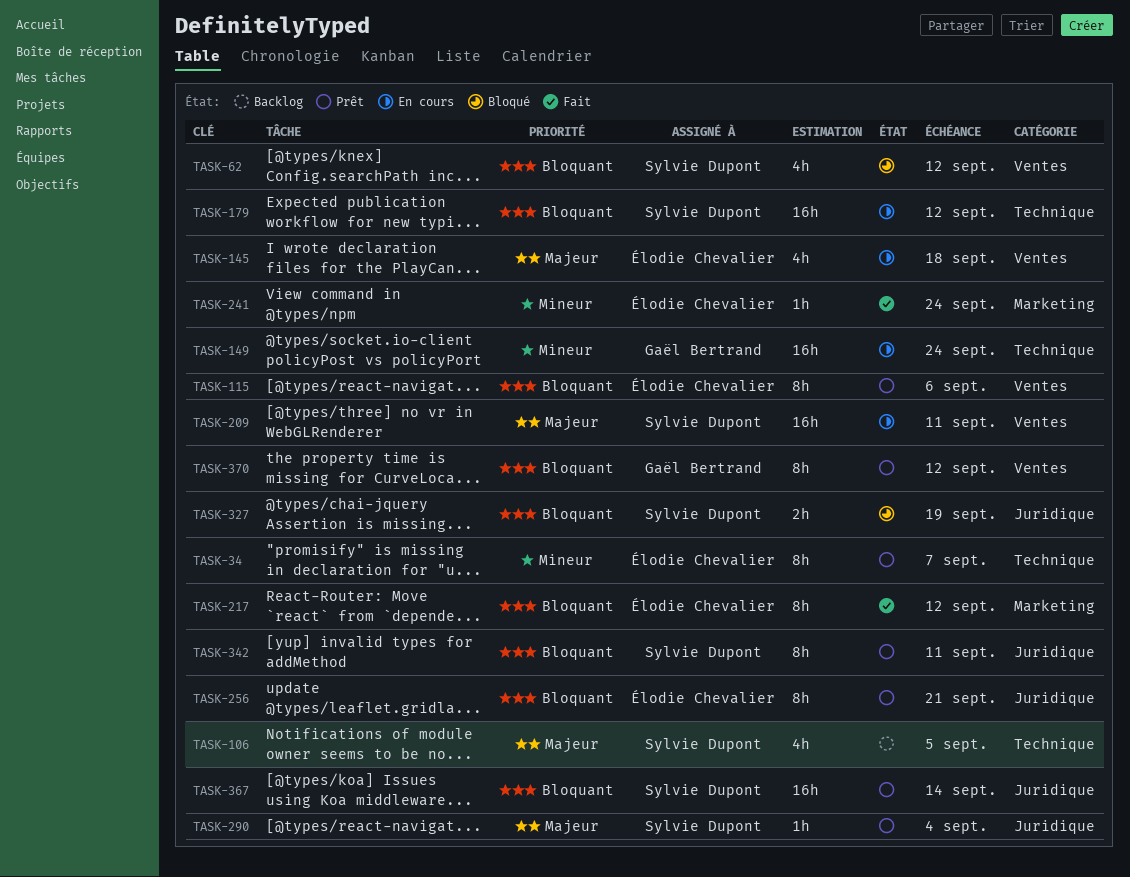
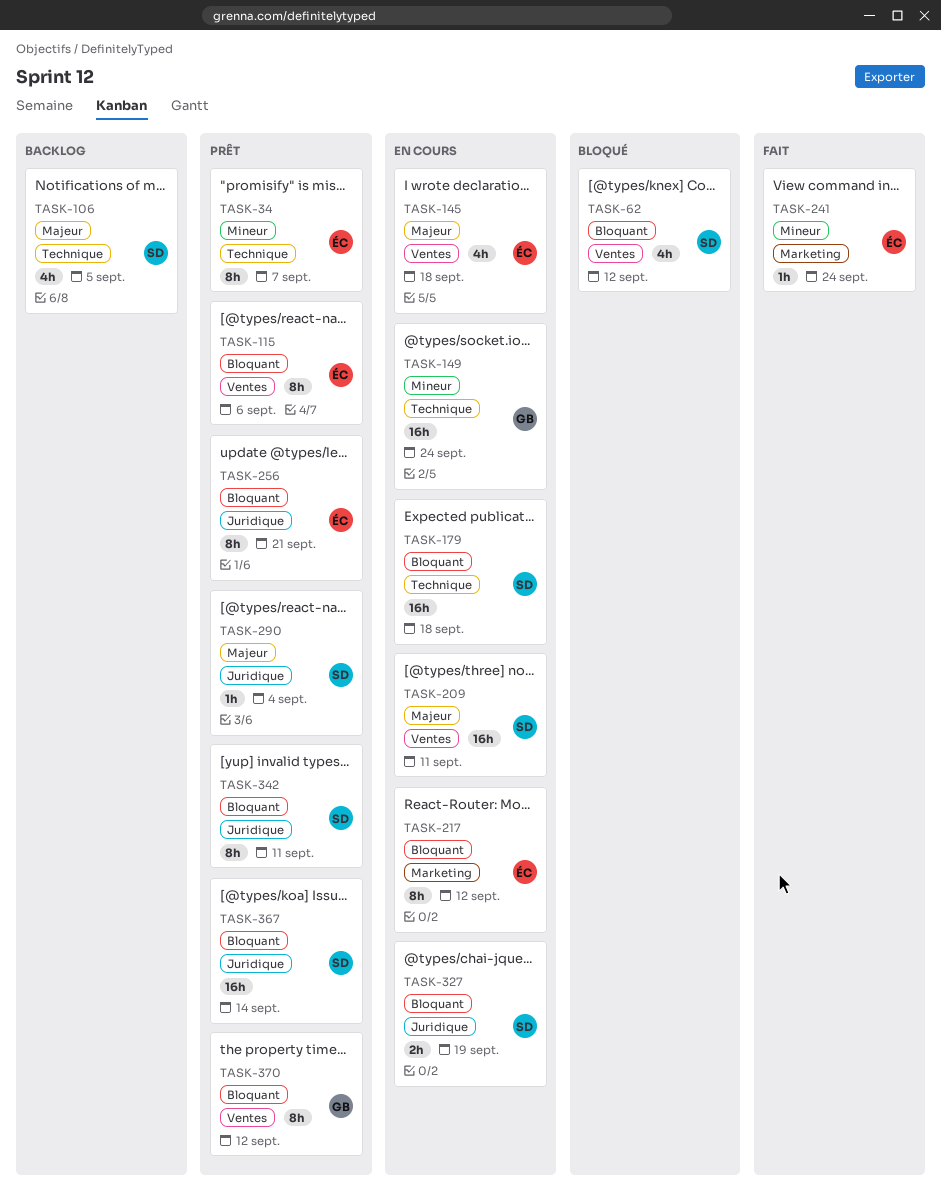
TASK-179, due: Sep 12 -> Sep 18
TASK-217, status: Fait -> En cours
TASK-327, status: Bloqué -> En cours

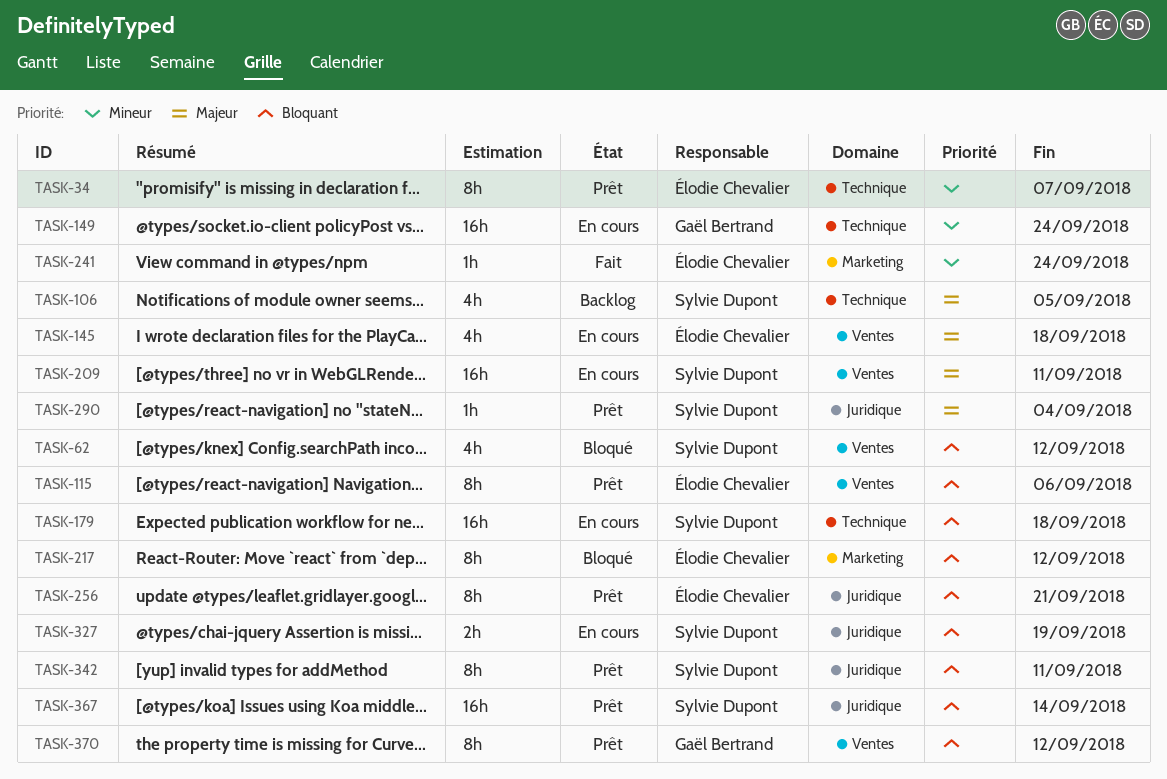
TASK-217, status: En cours -> Bloqué

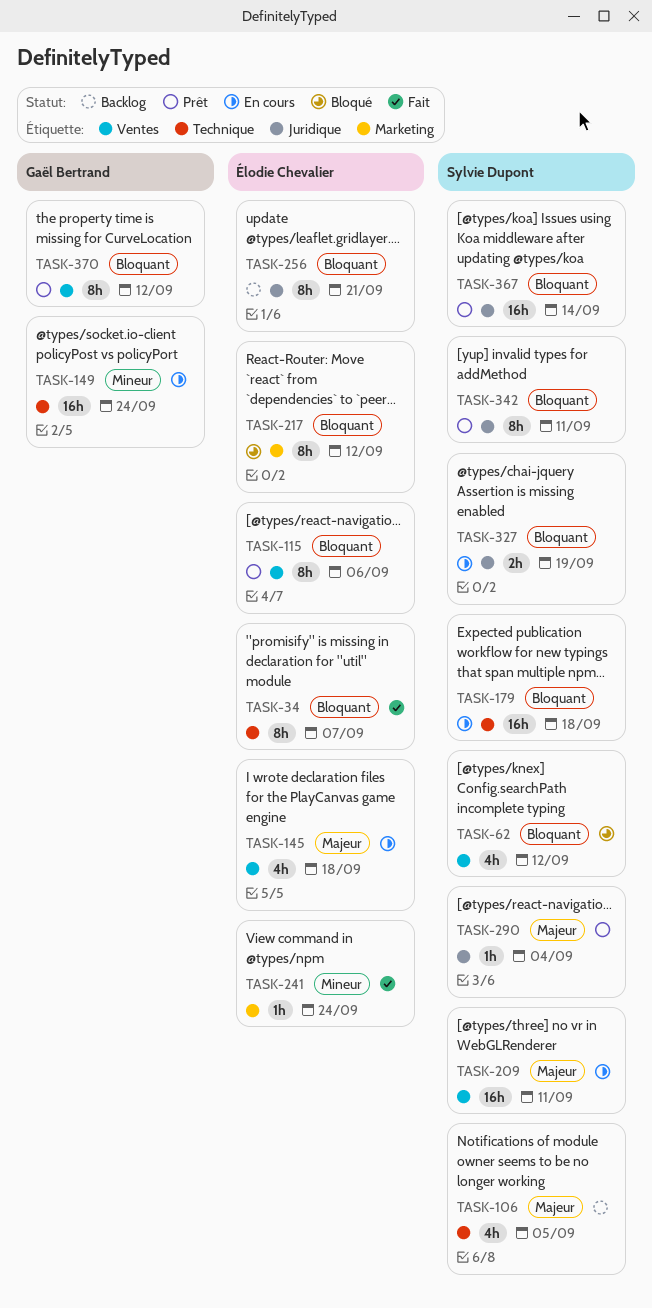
TASK-34, status: Prêt -> Fait
TASK-34, priority: Mineur -> Bloquant
TASK-256, status: Prêt -> Backlog

